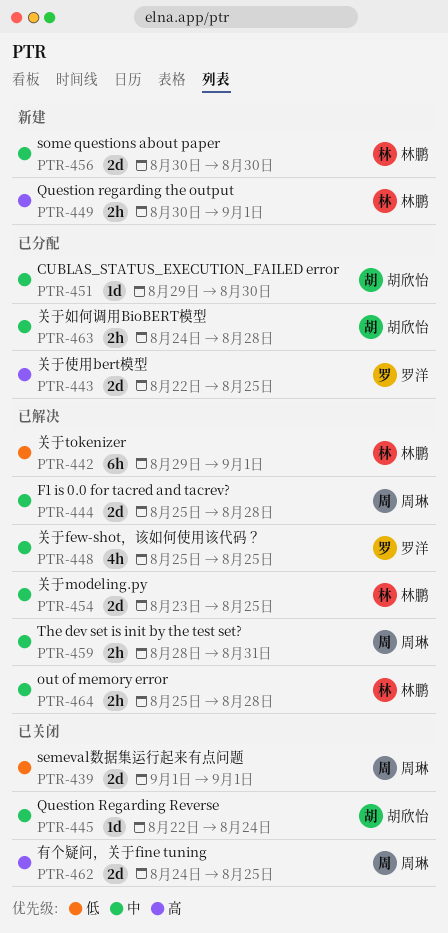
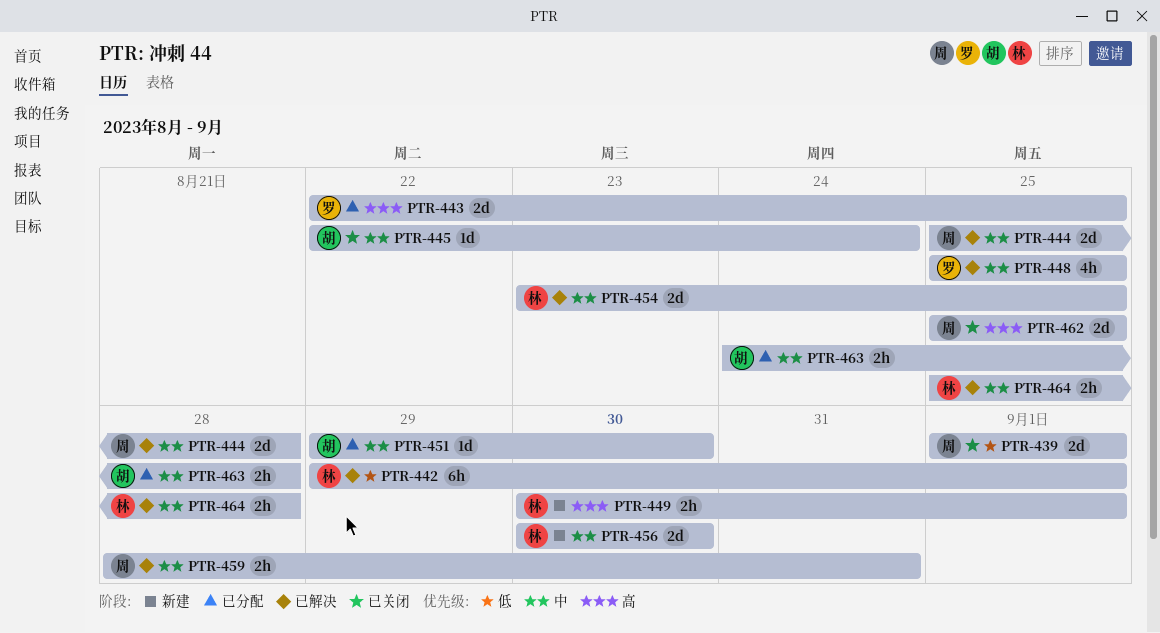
PTR-462, start: Aug 24 -> Aug 25

